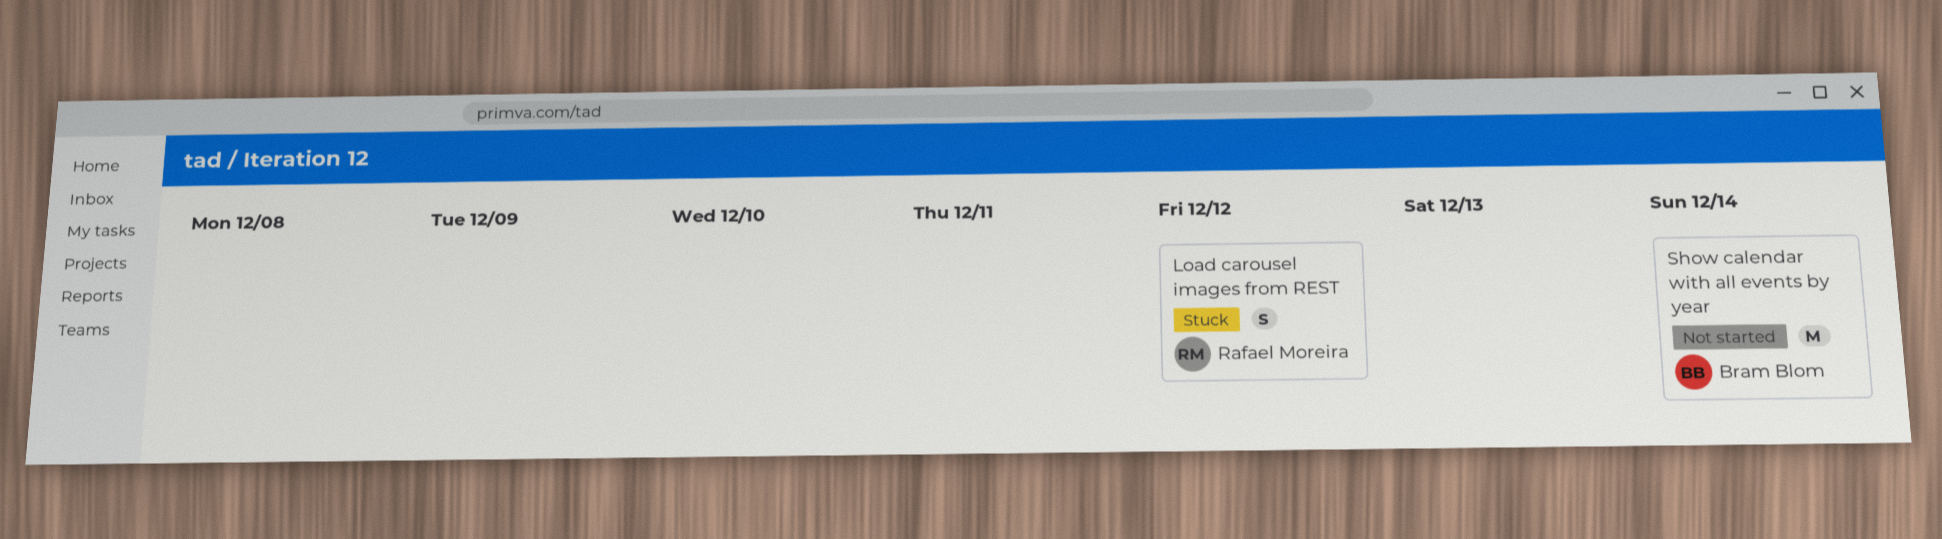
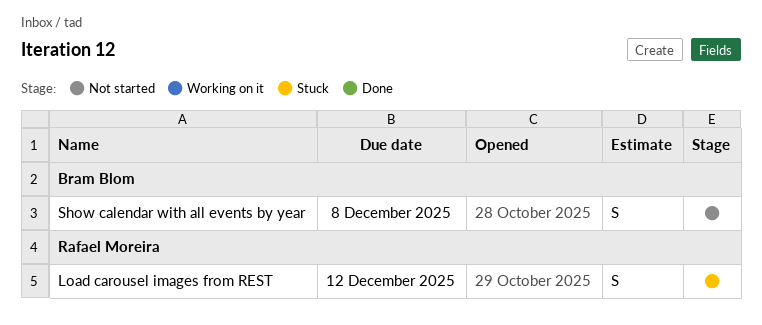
Show calendar with all events by year, estimate: M -> S
Show calendar with all events by year, due: Dec 14 -> Dec 8

